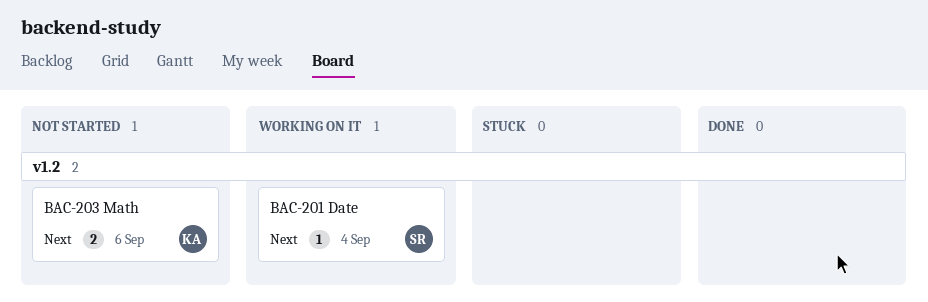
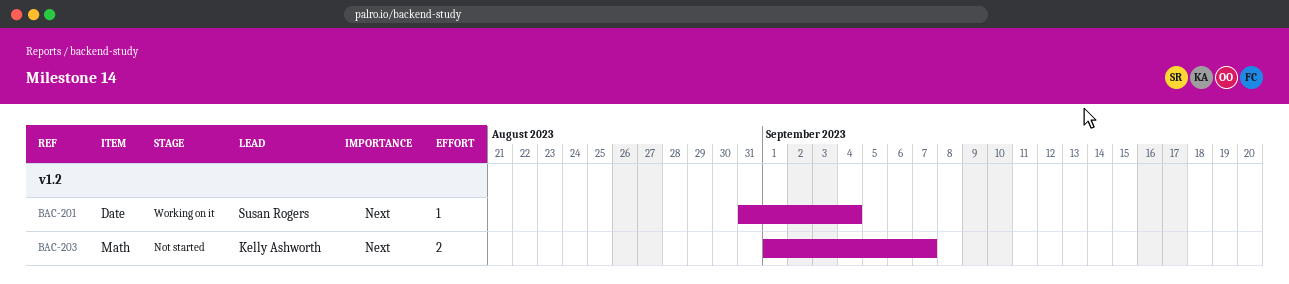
BAC-203, due: Sep 6 -> Sep 7

